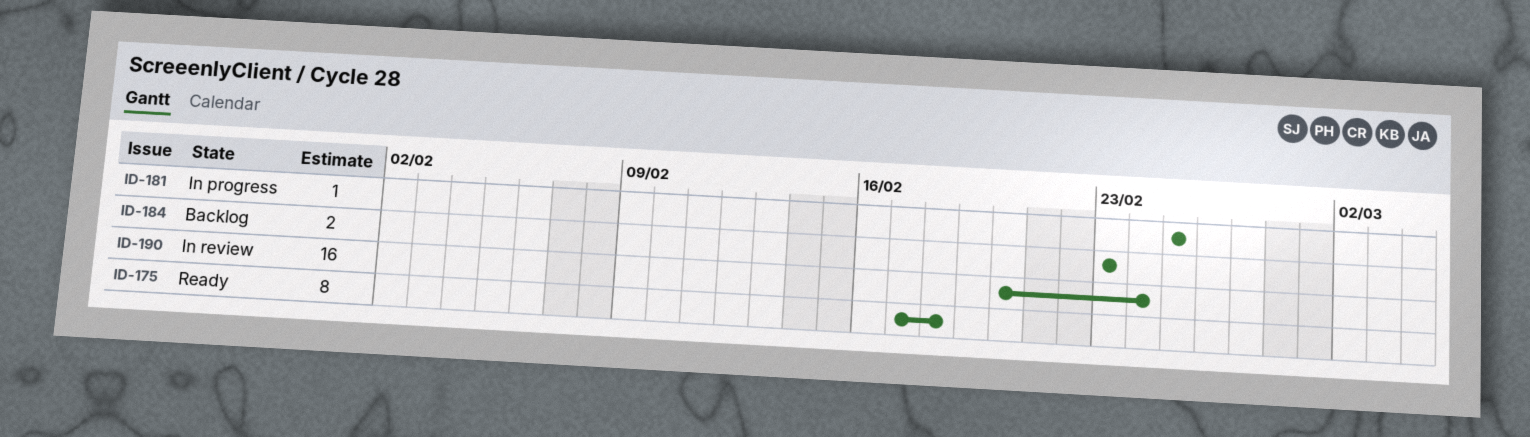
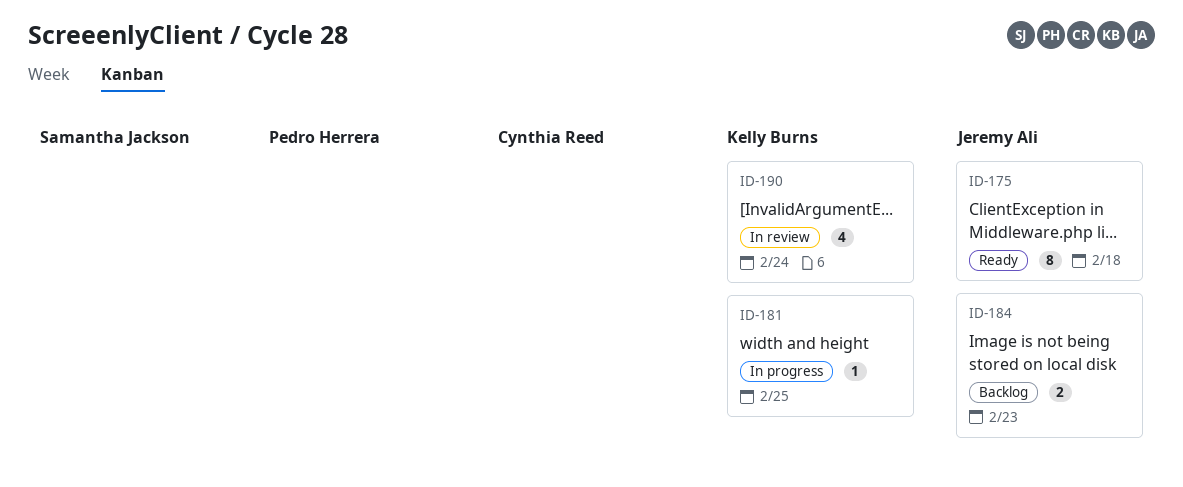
ID-190, estimate: 16 -> 4

